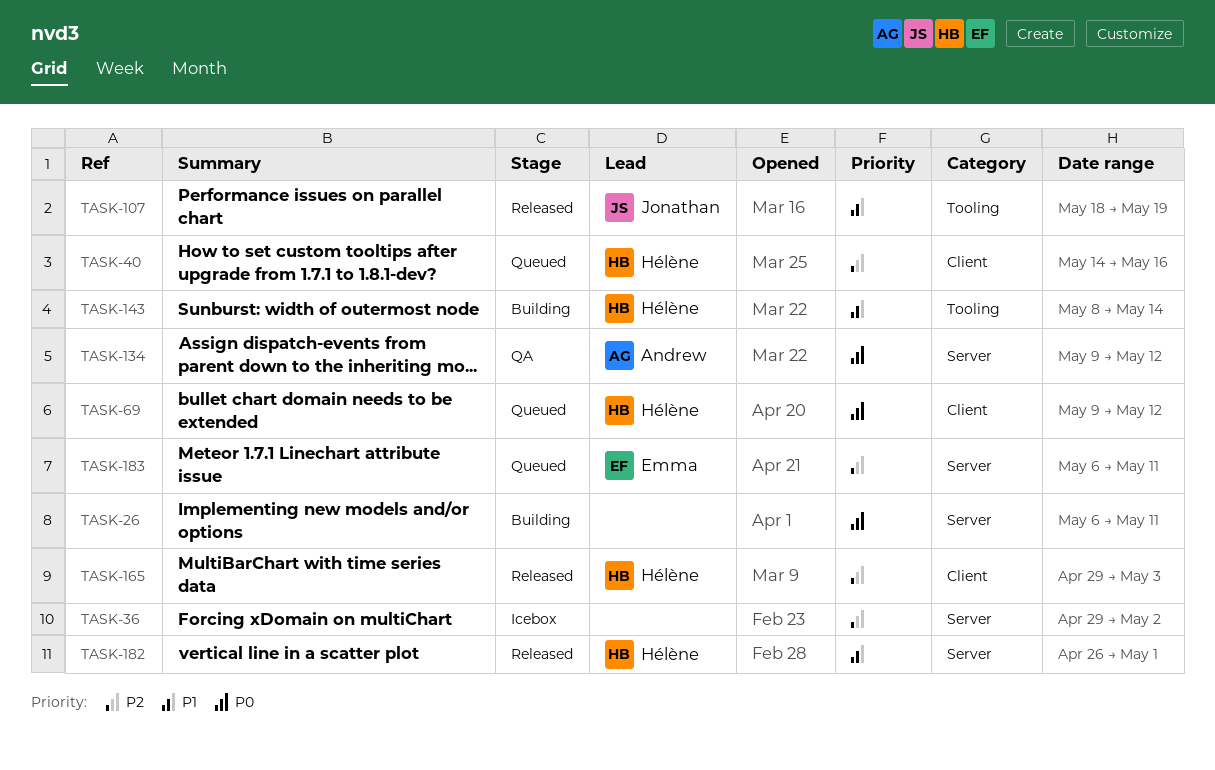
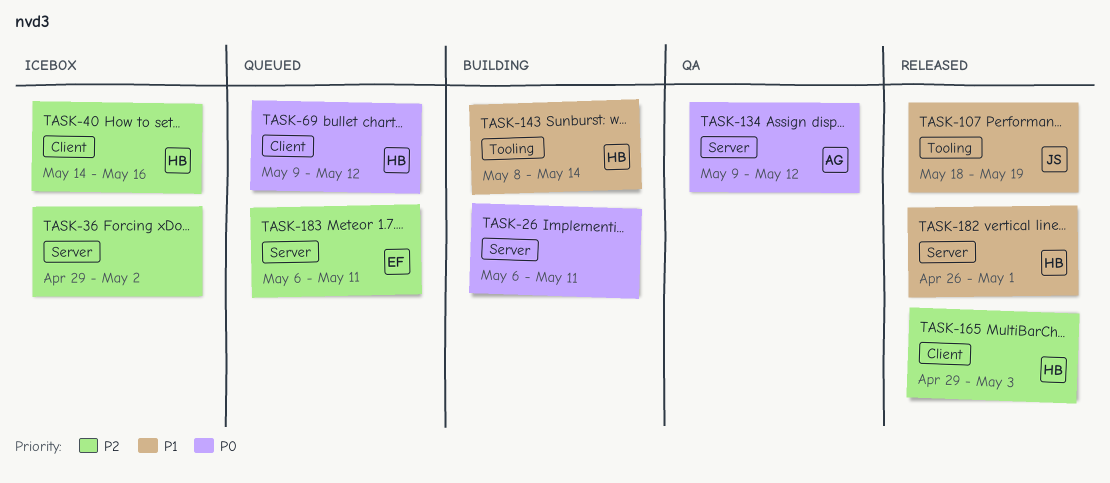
TASK-40, status: Queued -> Icebox

